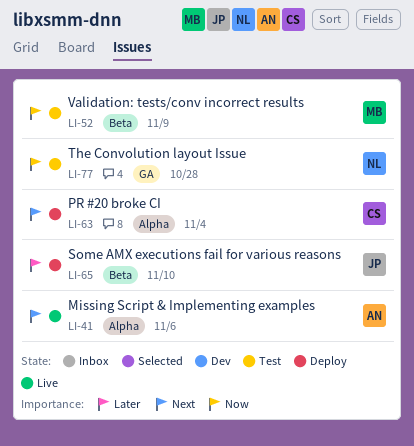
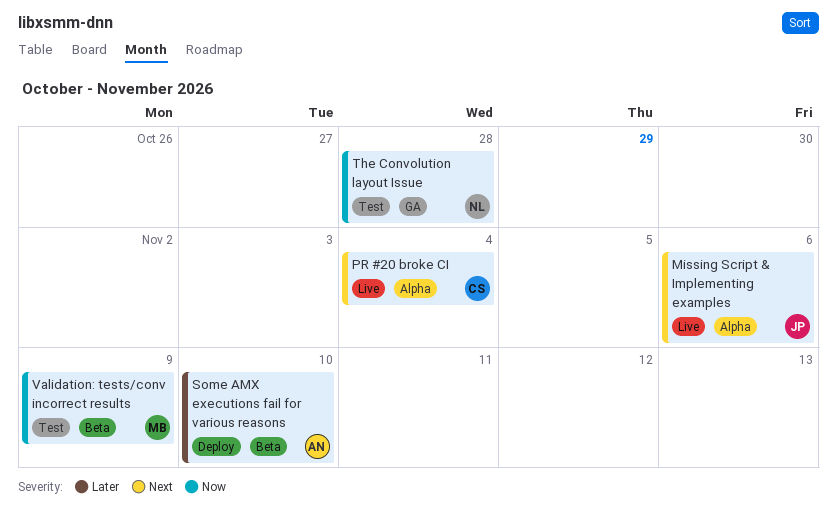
Missing Script & Implementing examples, owner: AN -> JP
PR #20 broke CI, status: Deploy -> Live
Some AMX executions fail for various reasons, owner: JP -> AN

